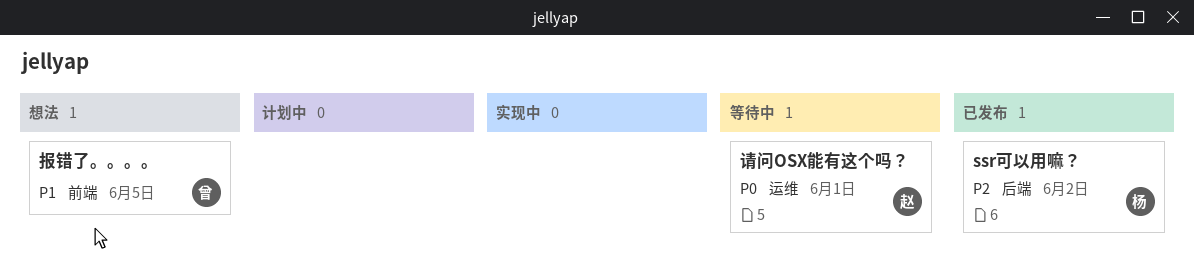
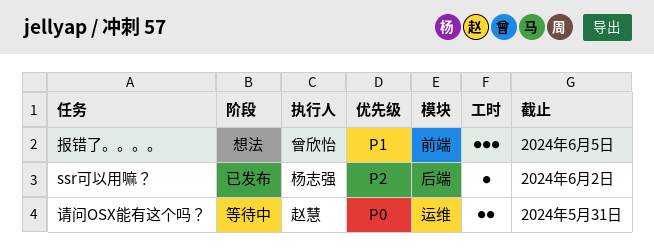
请问OSX能有这个吗？, due: Jun 1 -> May 31

